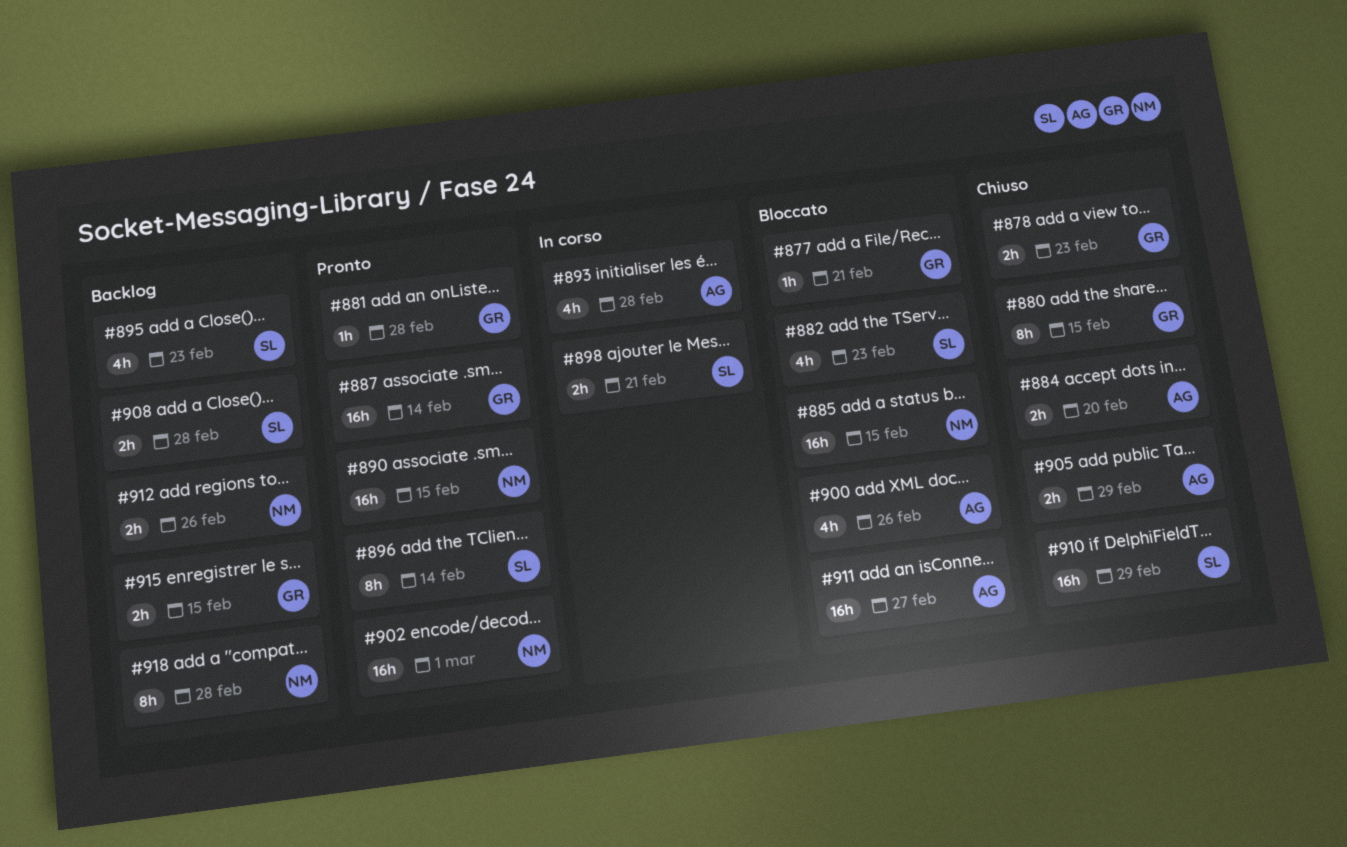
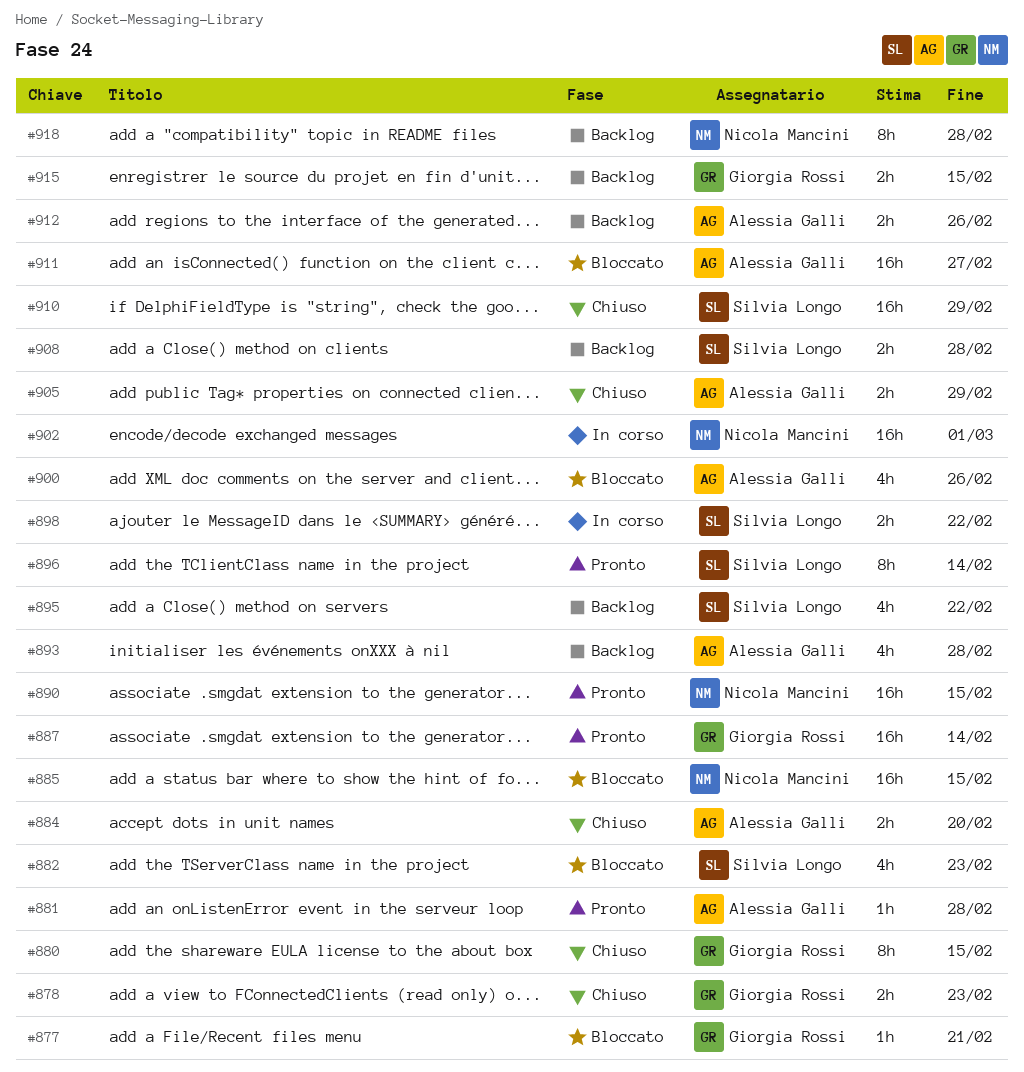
#881, owner: Giorgia Rossi -> Alessia Galli
#893, status: In corso -> Backlog
#895, due: Feb 23 -> Feb 22
#898, due: Feb 21 -> Feb 22
#902, status: Pronto -> In corso
#912, owner: Nicola Mancini -> Alessia Galli

